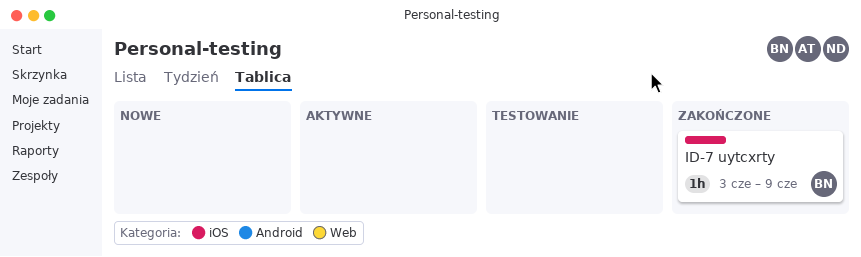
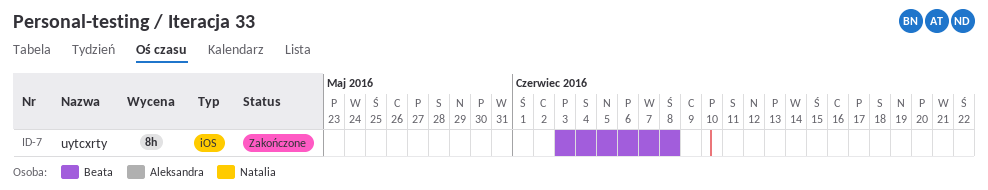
ID-7, estimate: 1h -> 8h
ID-7, due: Jun 9 -> Jun 8

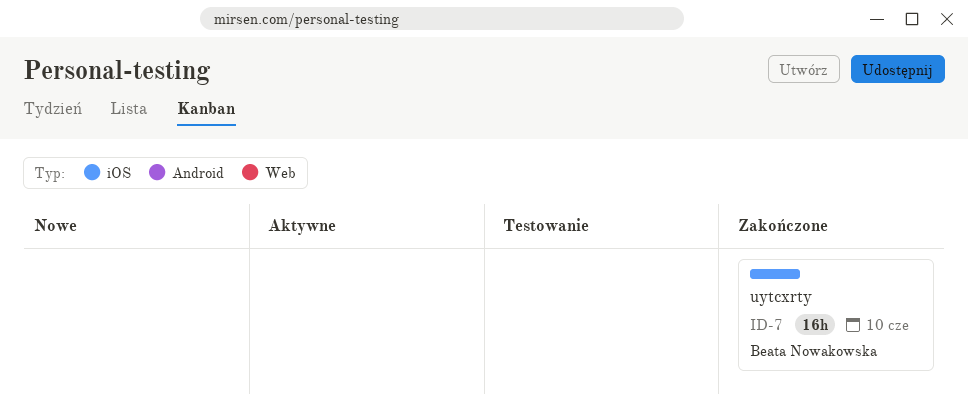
ID-7, estimate: 8h -> 16h
ID-7, due: Jun 8 -> Jun 10

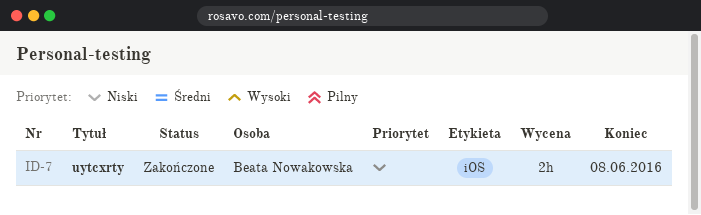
ID-7, estimate: 16h -> 2h
ID-7, due: Jun 10 -> Jun 8

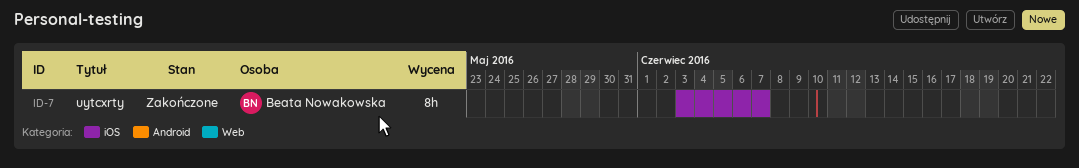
ID-7, estimate: 2h -> 8h
ID-7, due: Jun 8 -> Jun 7

